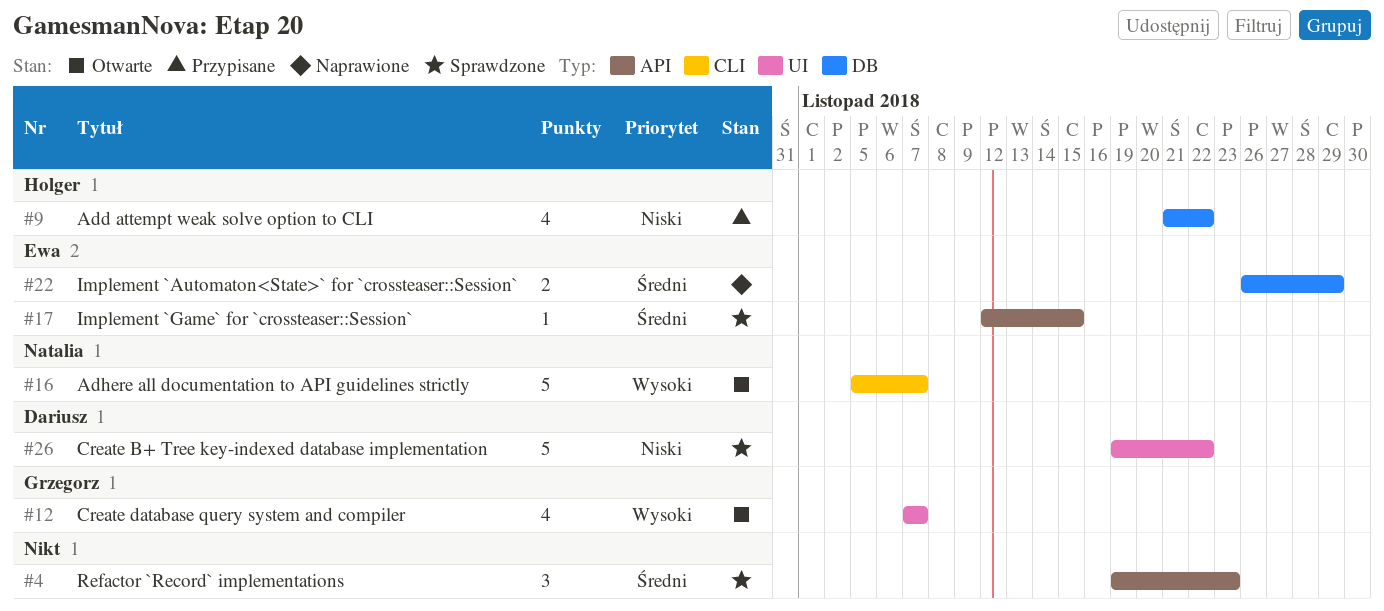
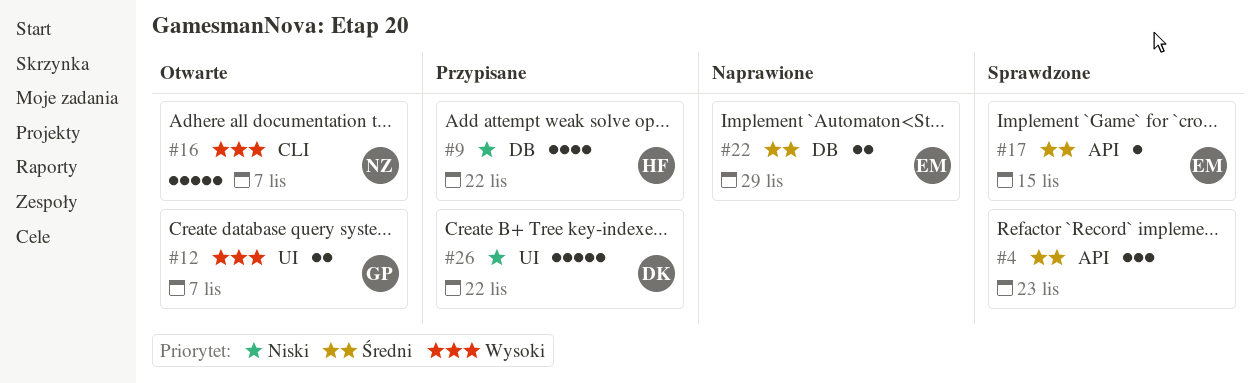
#12, estimate: 4 -> 2
#26, status: Sprawdzone -> Przypisane

